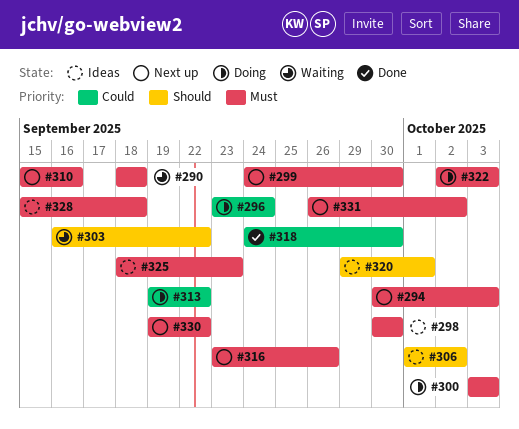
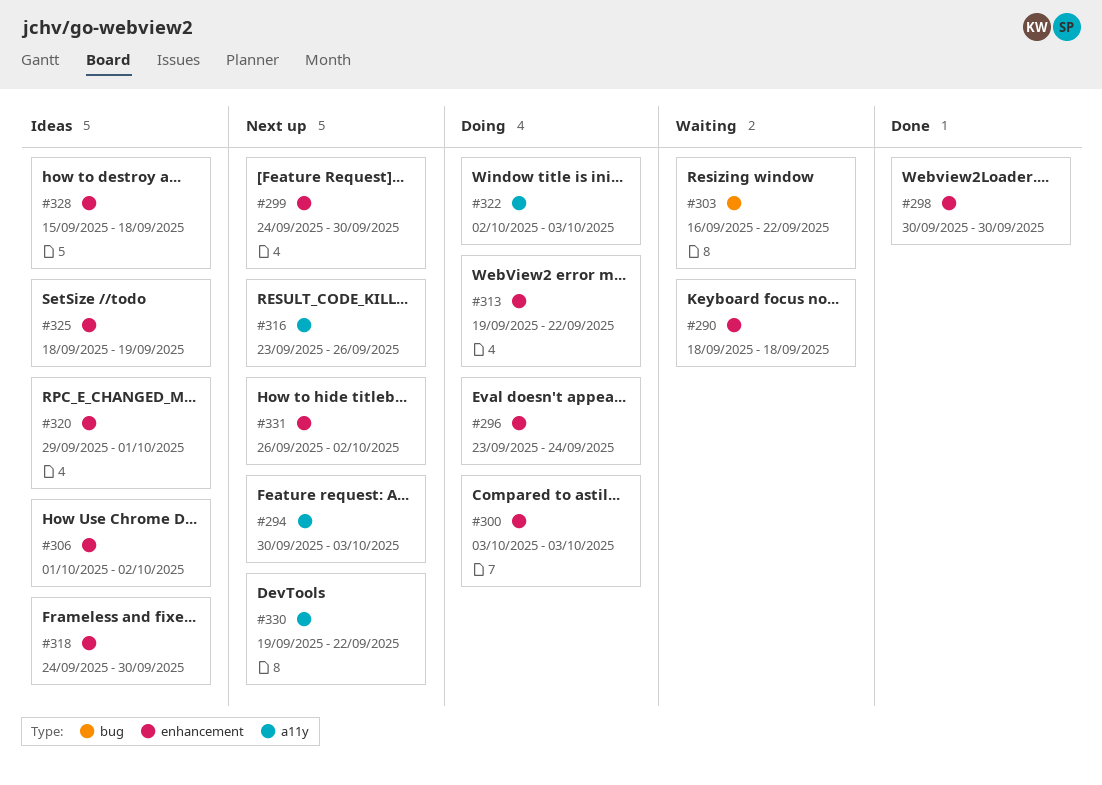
#298, status: Ideas -> Done
#310: present -> none
#318, status: Done -> Ideas
#325, due: Sep 23 -> Sep 19

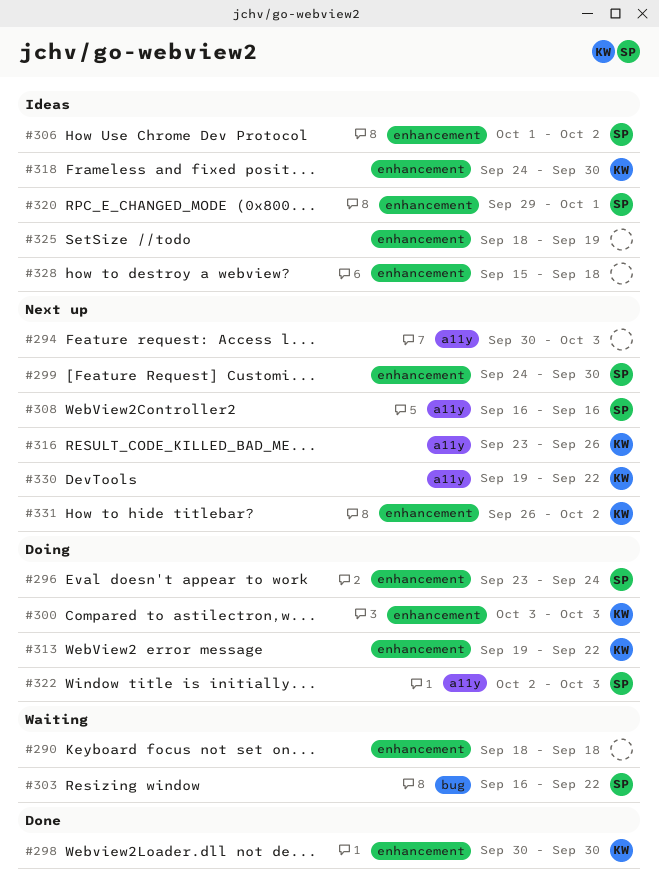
#308: none -> present

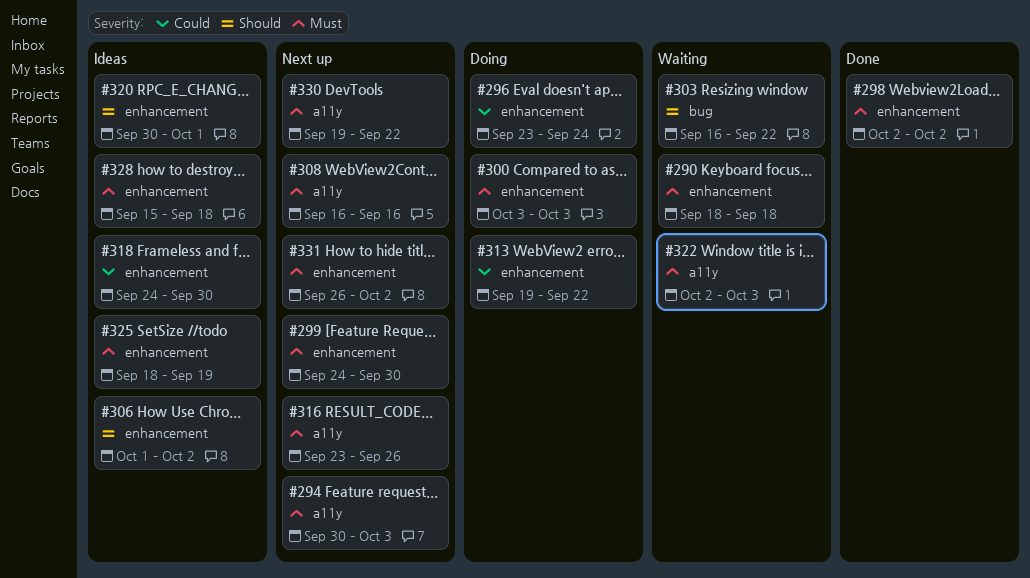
#298, start: Sep 30 -> Oct 2
#298, due: Sep 30 -> Oct 2
#320, start: Sep 29 -> Sep 30
#322, status: Doing -> Waiting

